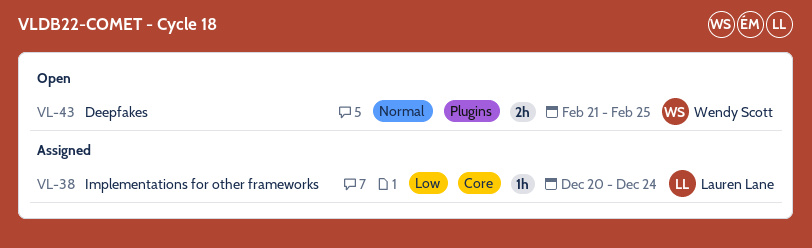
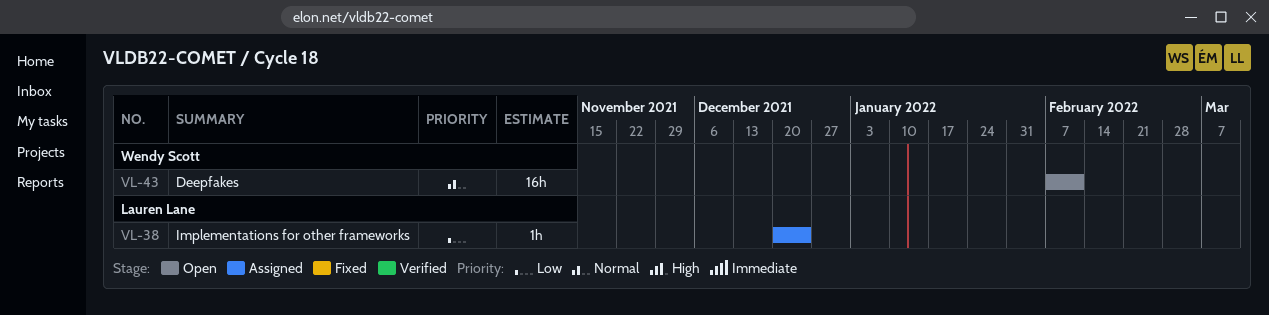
VL-43, estimate: 2h -> 16h
VL-43, start: Feb 21 -> Feb 7
VL-43, due: Feb 25 -> Feb 11

